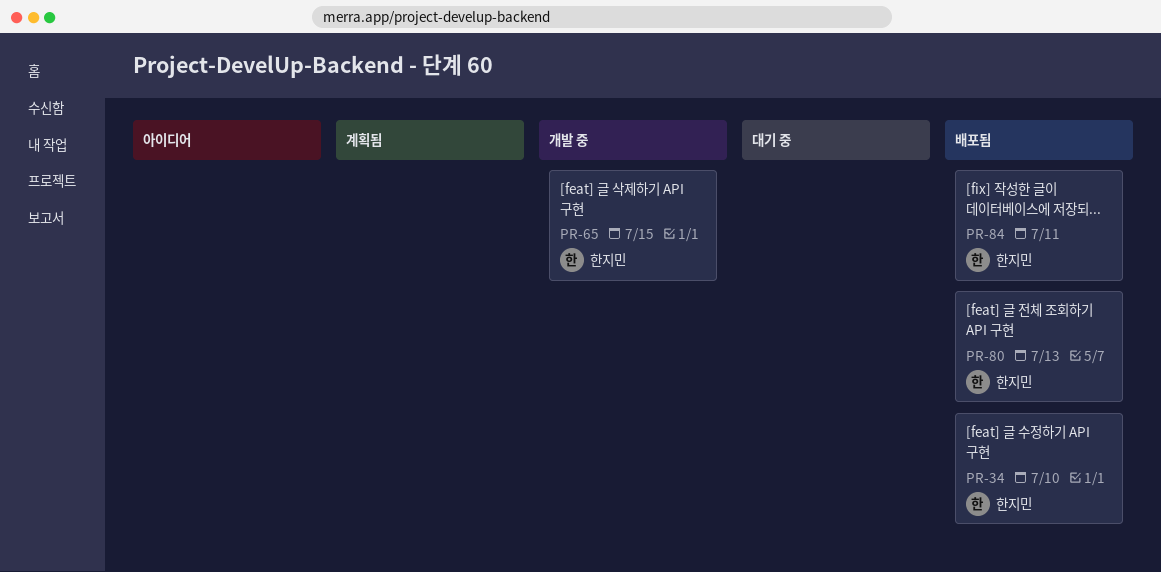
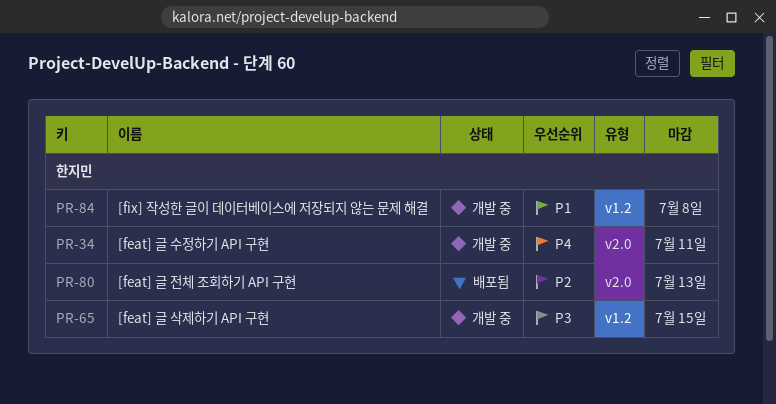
PR-34, status: 배포됨 -> 개발 중
PR-34, due: Jul 10 -> Jul 11
PR-84, status: 배포됨 -> 개발 중
PR-84, due: Jul 11 -> Jul 8

